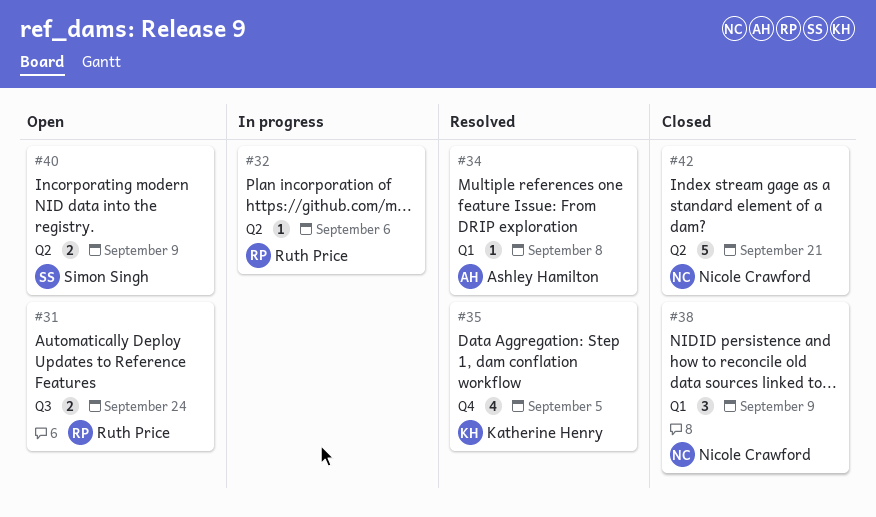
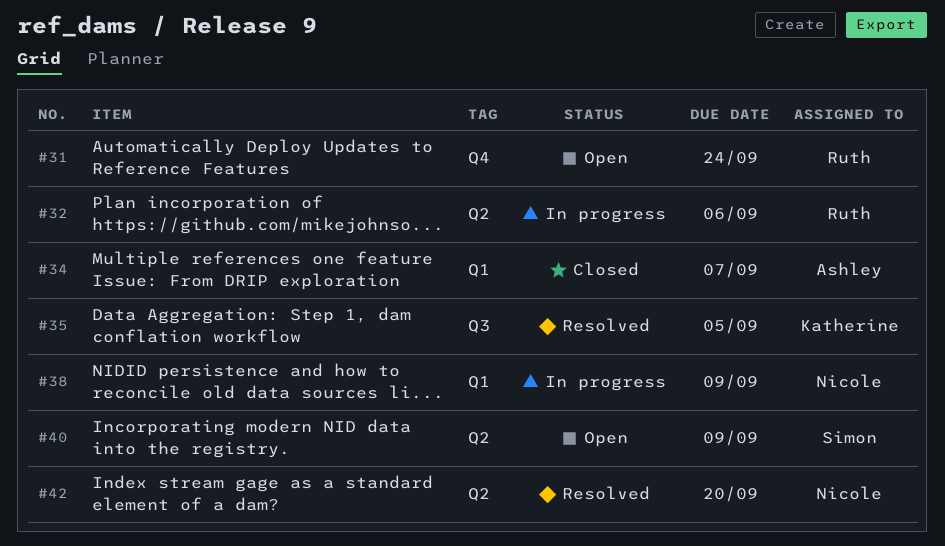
#31, label: Q3 -> Q4
#34, status: Resolved -> Closed
#34, due: Sep 8 -> Sep 7
#35, label: Q4 -> Q3
#38, status: Closed -> In progress
#42, status: Closed -> Resolved
#42, due: Sep 21 -> Sep 20

